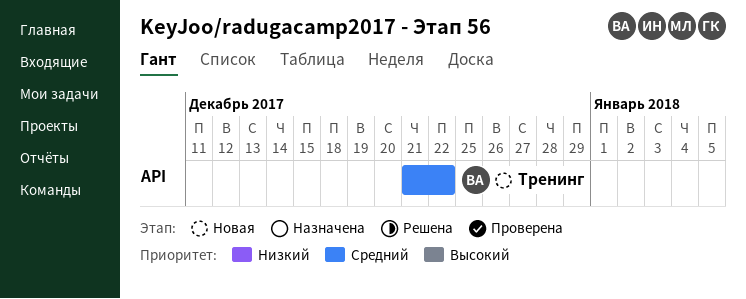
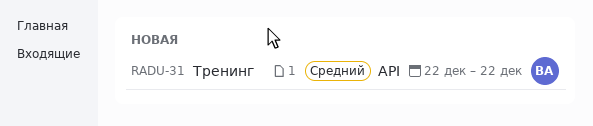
Тренинг, start: Dec 21 -> Dec 22

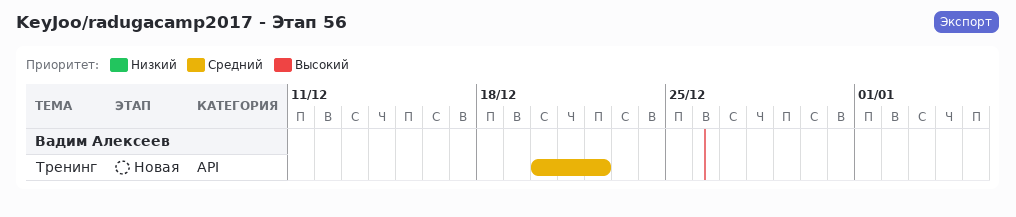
Тренинг, start: Dec 22 -> Dec 20

